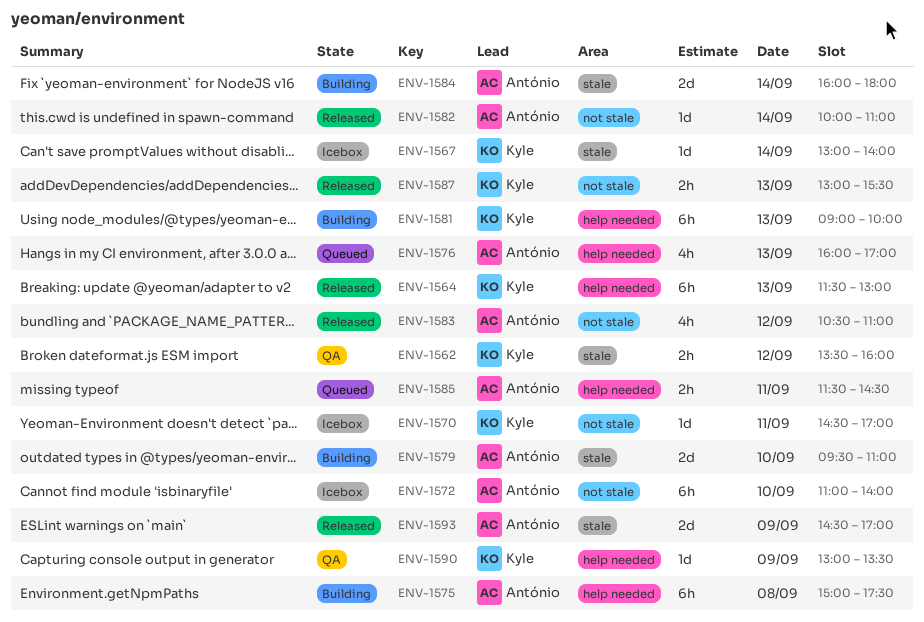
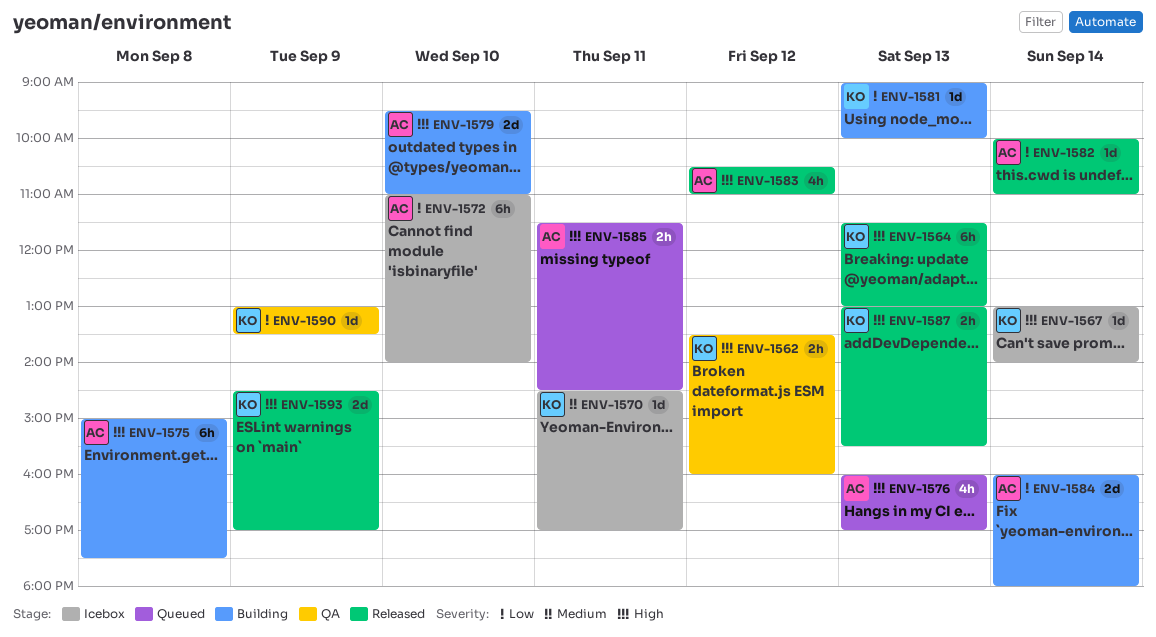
ENV-1581, estimate: 6h -> 1d
ENV-1593, owner: António -> Kyle

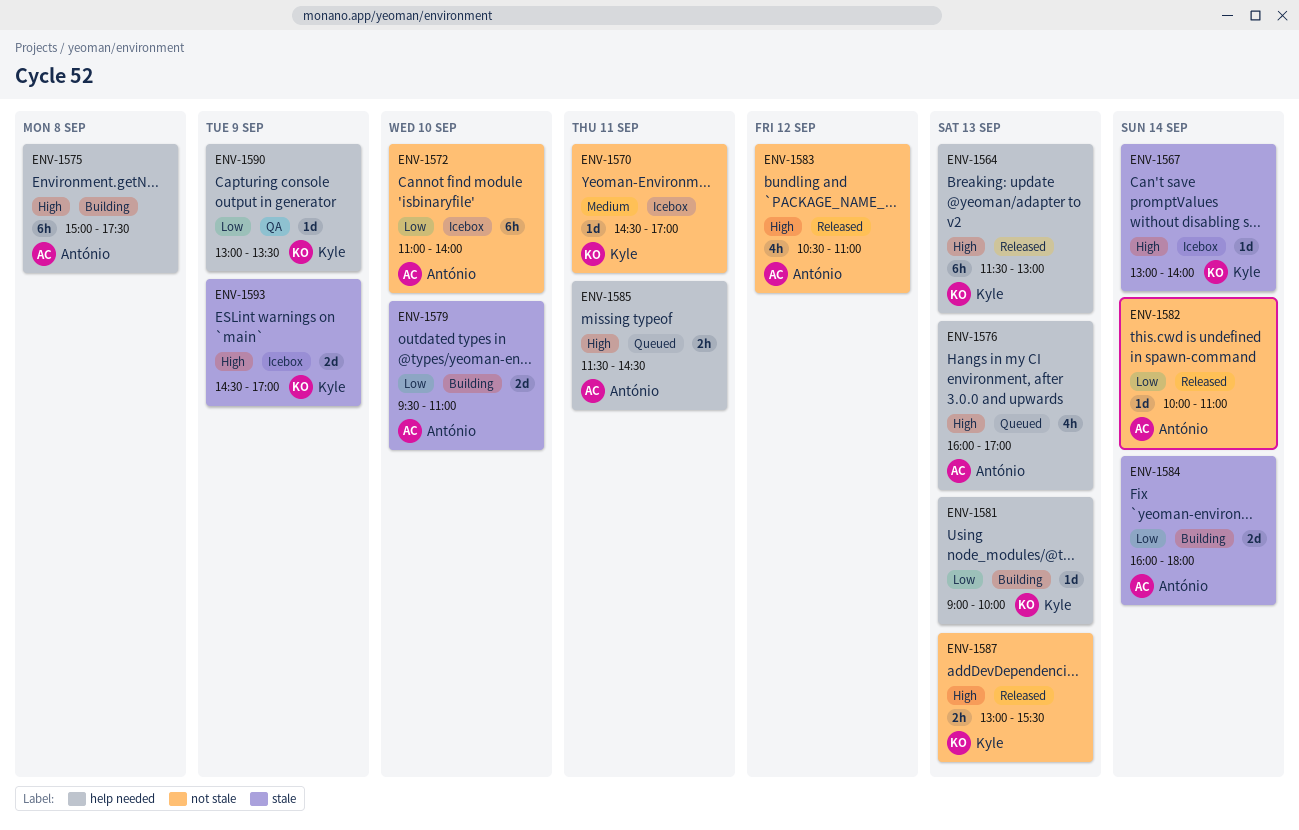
ENV-1562: present -> none
ENV-1579, priority: High -> Low
ENV-1593, status: Released -> Icebox

